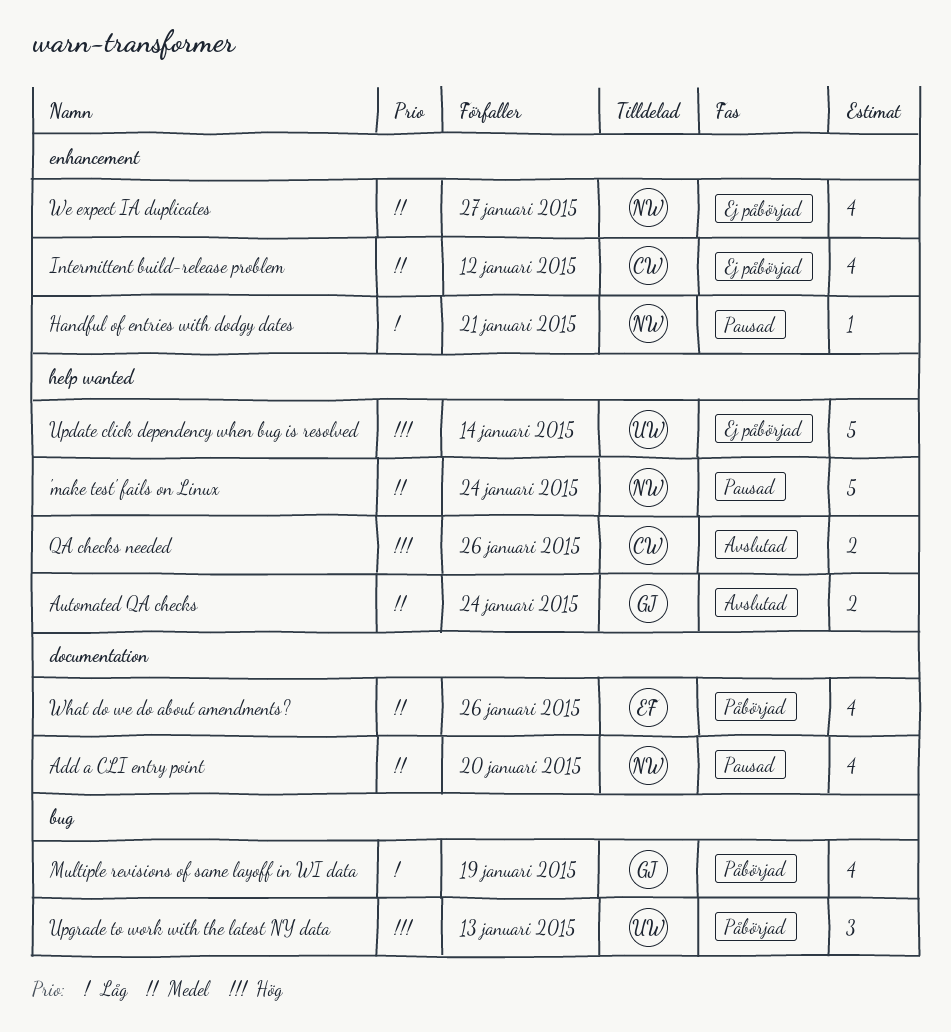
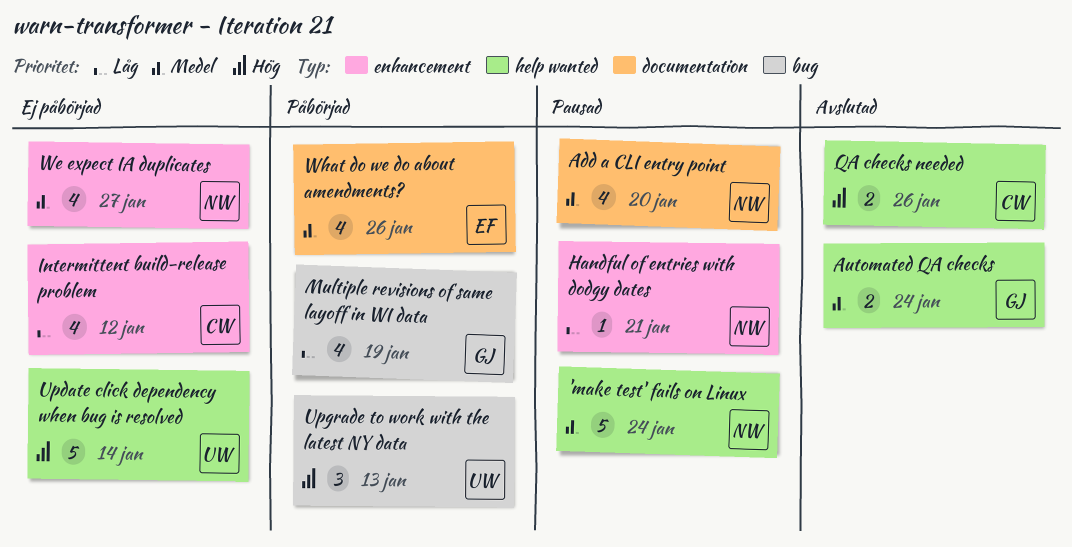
Intermittent build-release problem, priority: Medel -> Låg

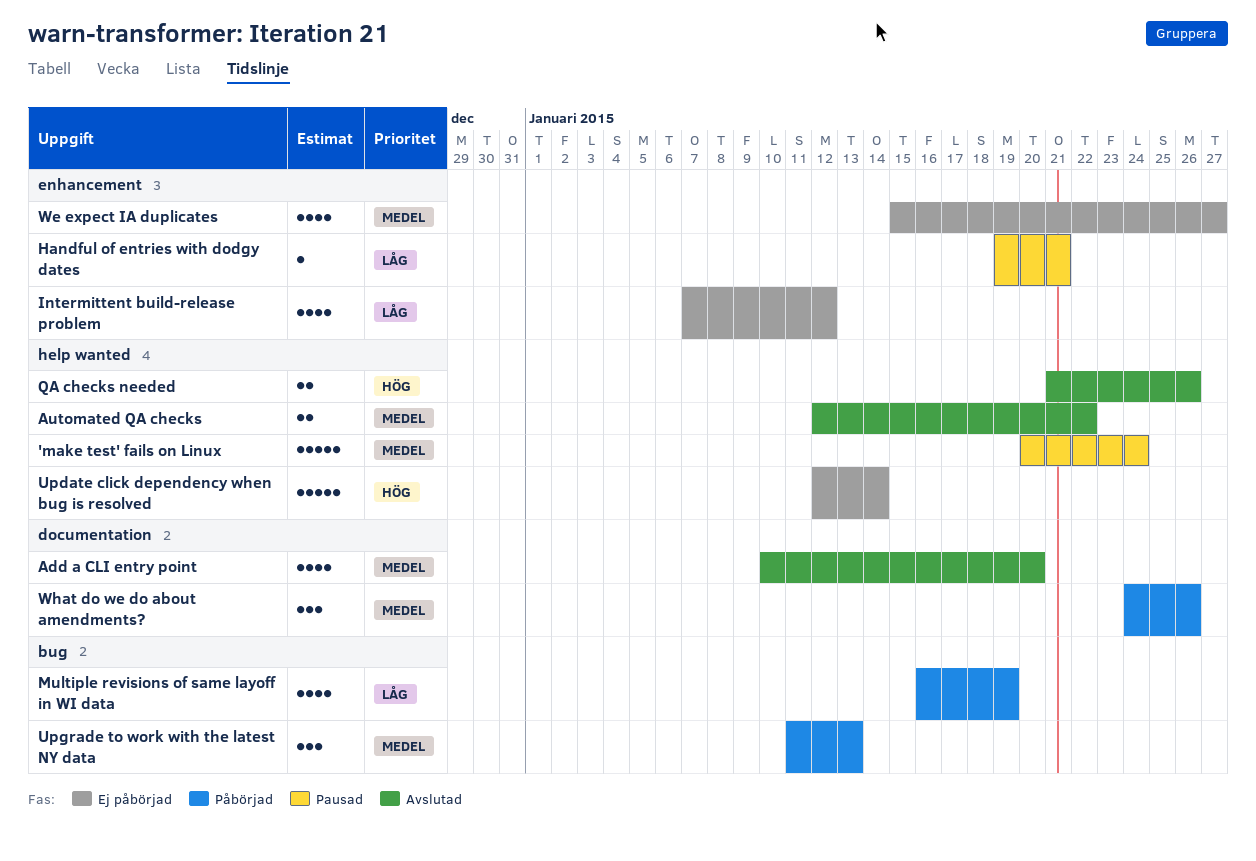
Add a CLI entry point, status: Pausad -> Avslutad
Automated QA checks, due: Jan 24 -> Jan 22
Upgrade to work with the latest NY data, priority: Hög -> Medel
What do we do about amendments?, estimate: 4 -> 3

